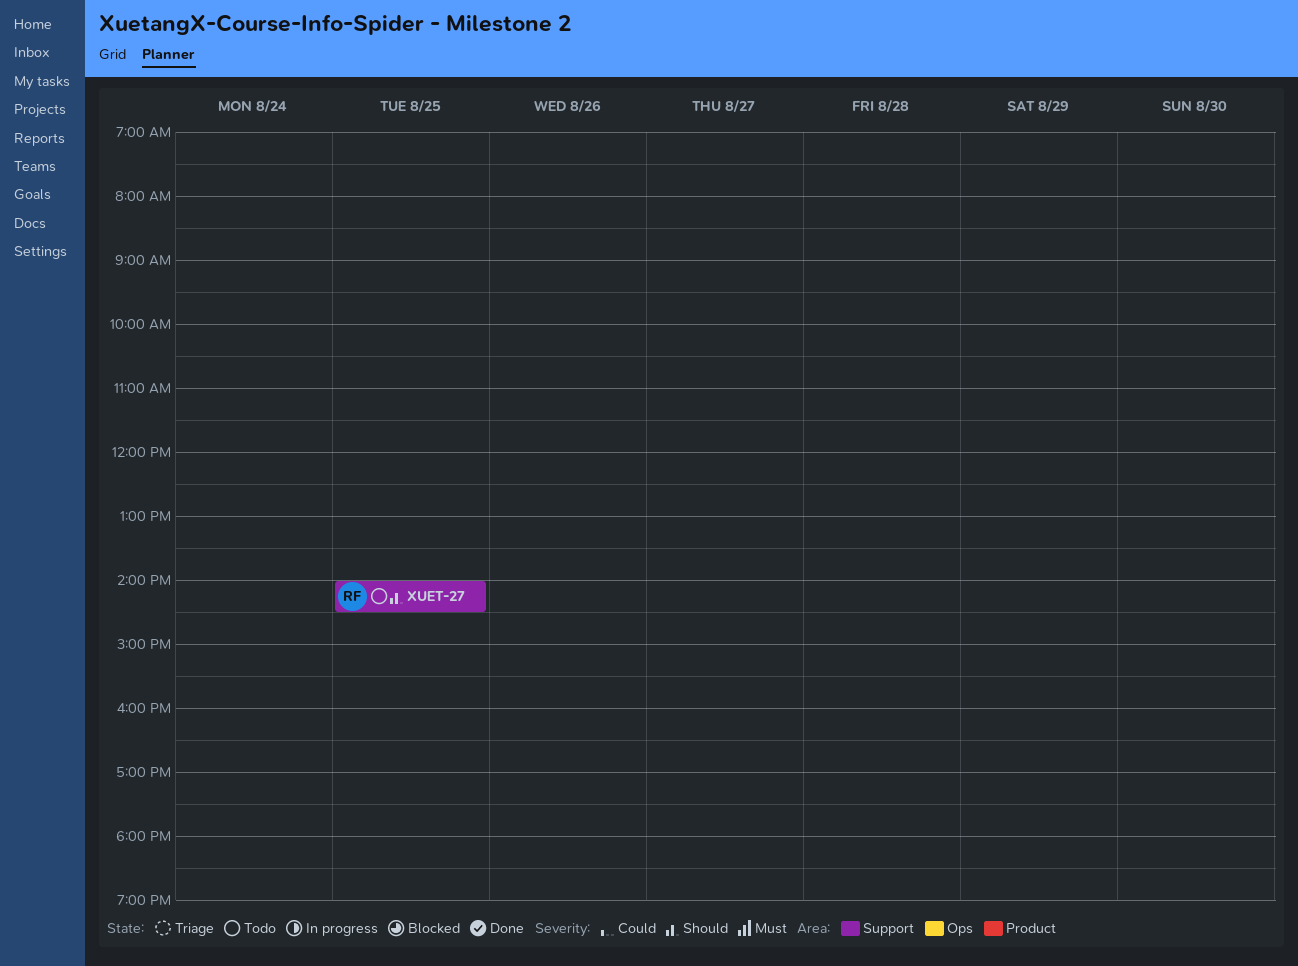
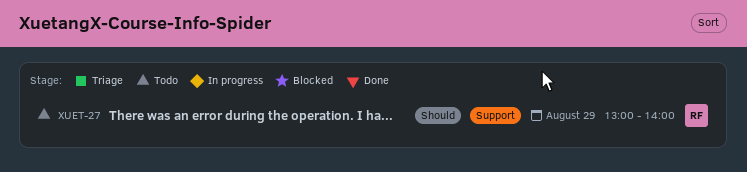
XUET-27, day: Aug 25 -> Aug 29
XUET-27, begins: 14:00 -> 13:00
XUET-27, ends: 14:30 -> 14:00

